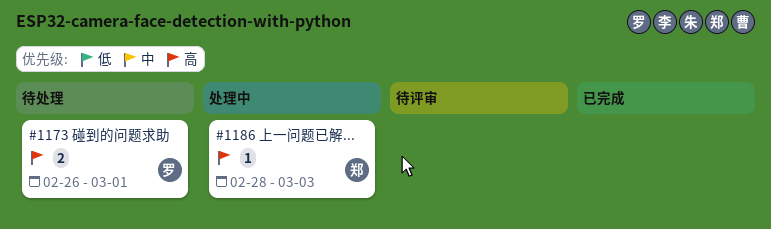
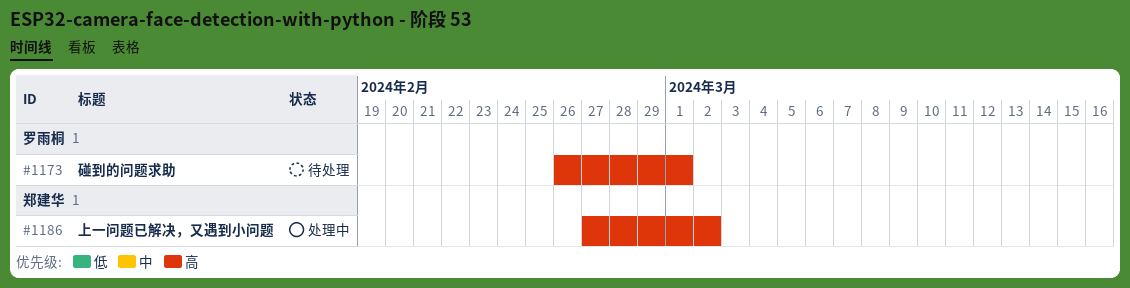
#1186, start: Feb 28 -> Feb 27
#1186, due: Mar 3 -> Mar 2

